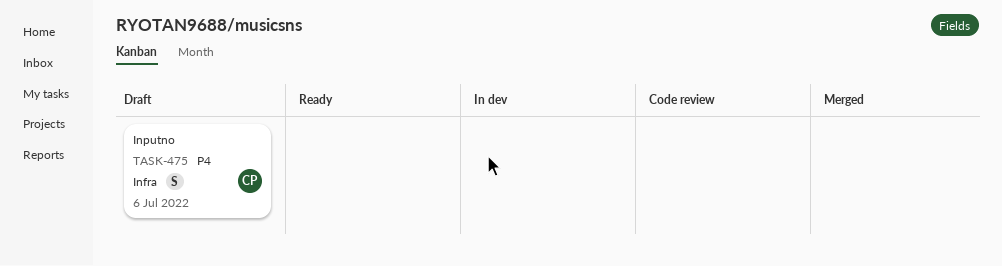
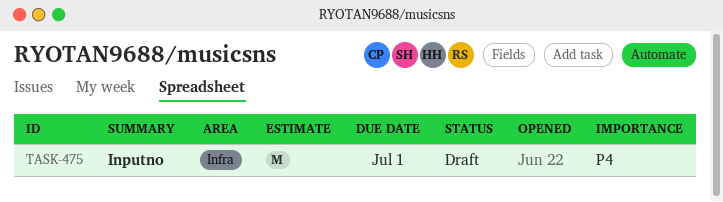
TASK-475, estimate: S -> M
TASK-475, due: Jul 6 -> Jul 1

